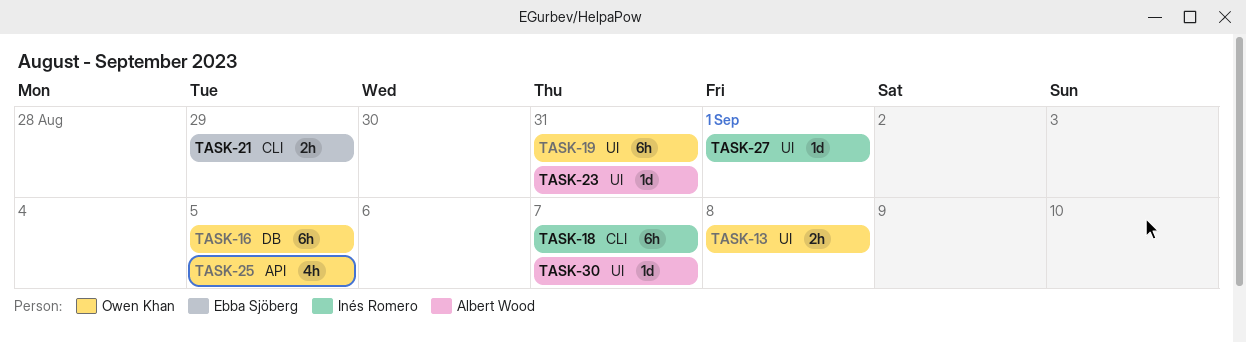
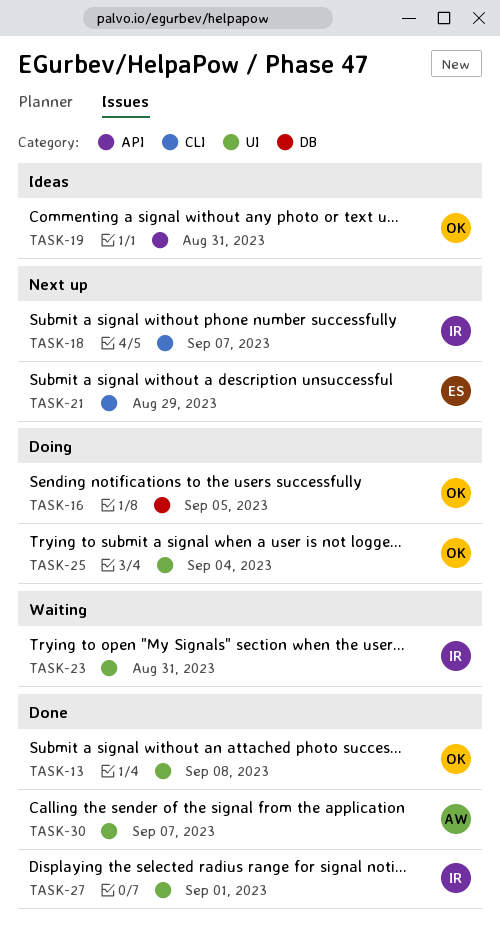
TASK-19, label: UI -> API
TASK-23, owner: Albert Wood -> Inés Romero
TASK-25, label: API -> UI
TASK-25, due: Sep 5 -> Sep 4

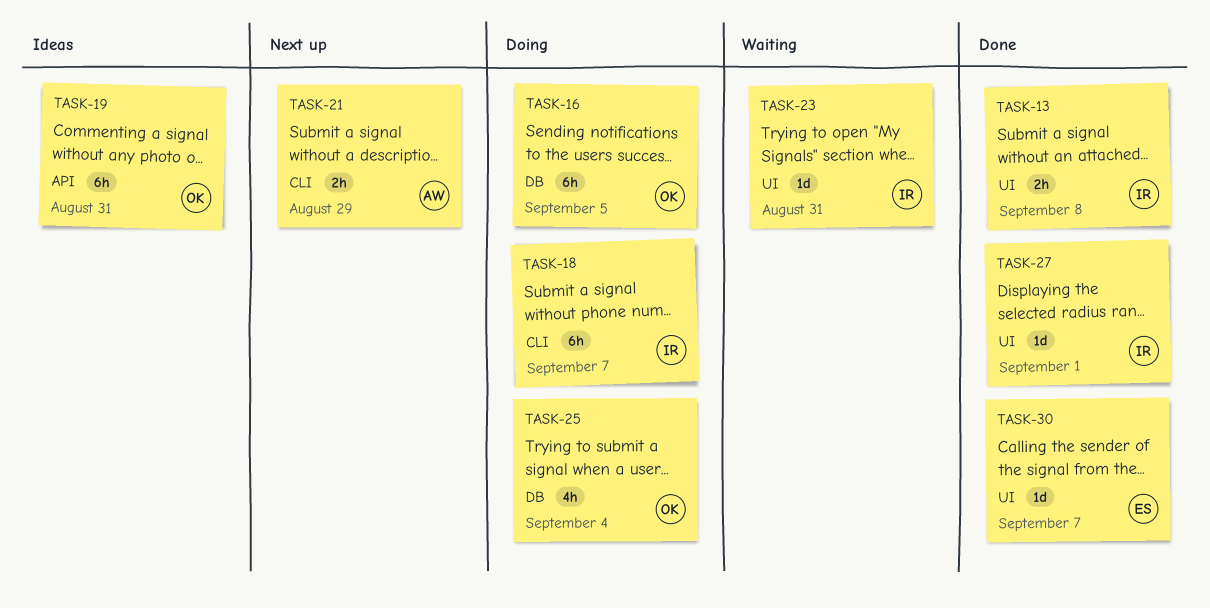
TASK-13, owner: OK -> IR
TASK-18, status: Next up -> Doing
TASK-21, owner: ES -> AW
TASK-25, label: UI -> DB
TASK-30, owner: AW -> ES

